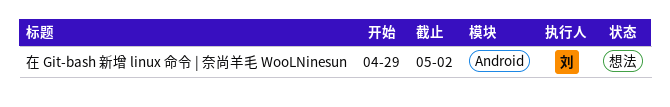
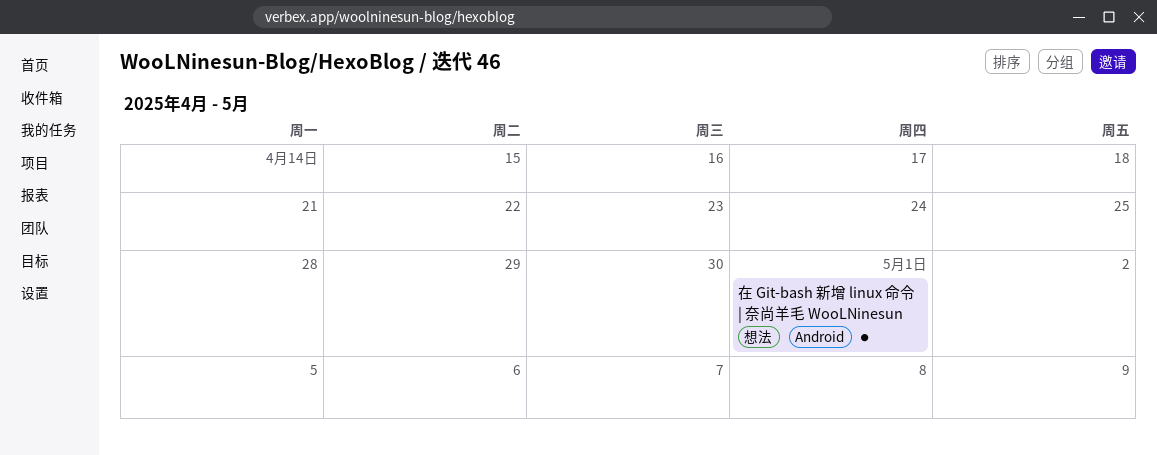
在 Git-bash 新增 linux 命令 | 奈尚羊毛 WooLNinesun, due: May 2 -> May 1

